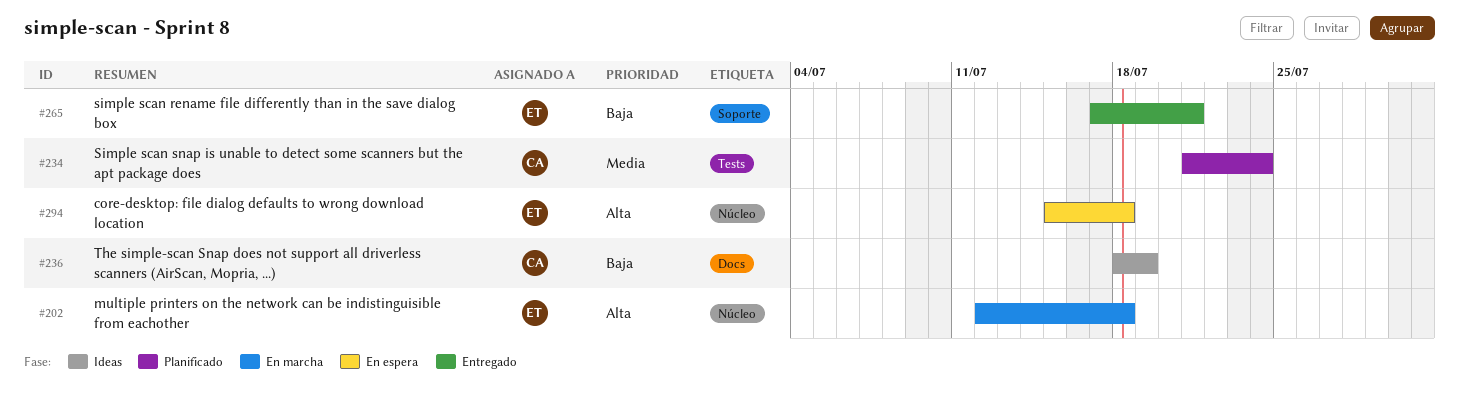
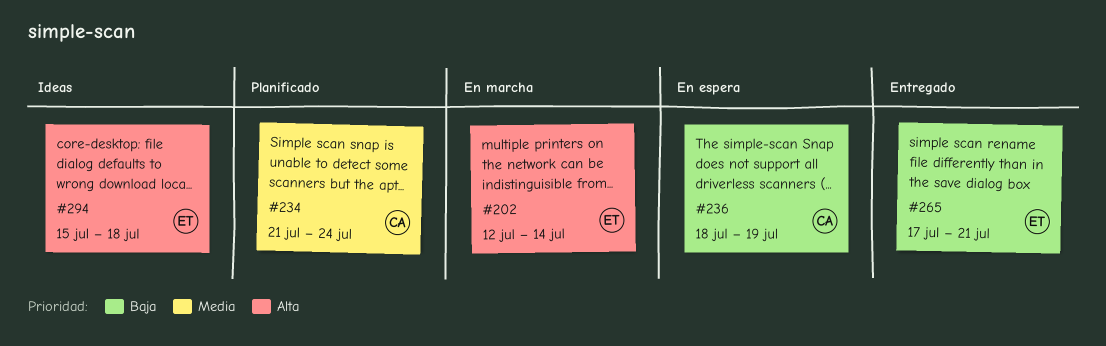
#202, due: Jul 18 -> Jul 14
#236, status: Ideas -> En espera
#294, status: En espera -> Ideas

